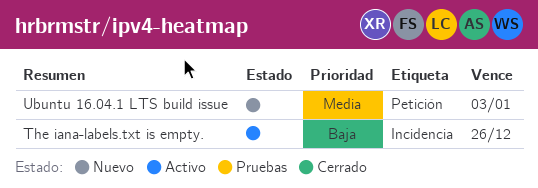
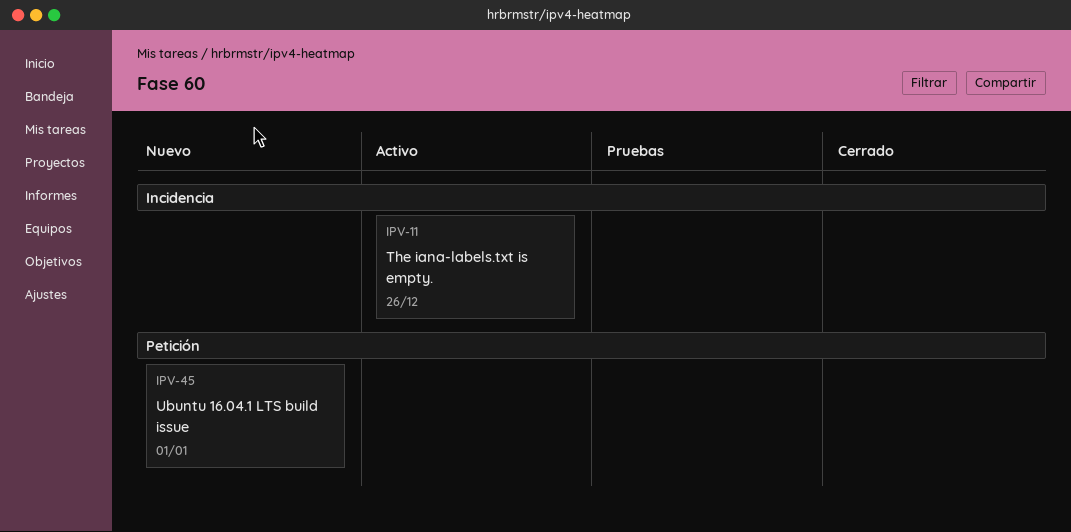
Ubuntu 16.04.1 LTS build issue, due: Jan 3 -> Jan 1

